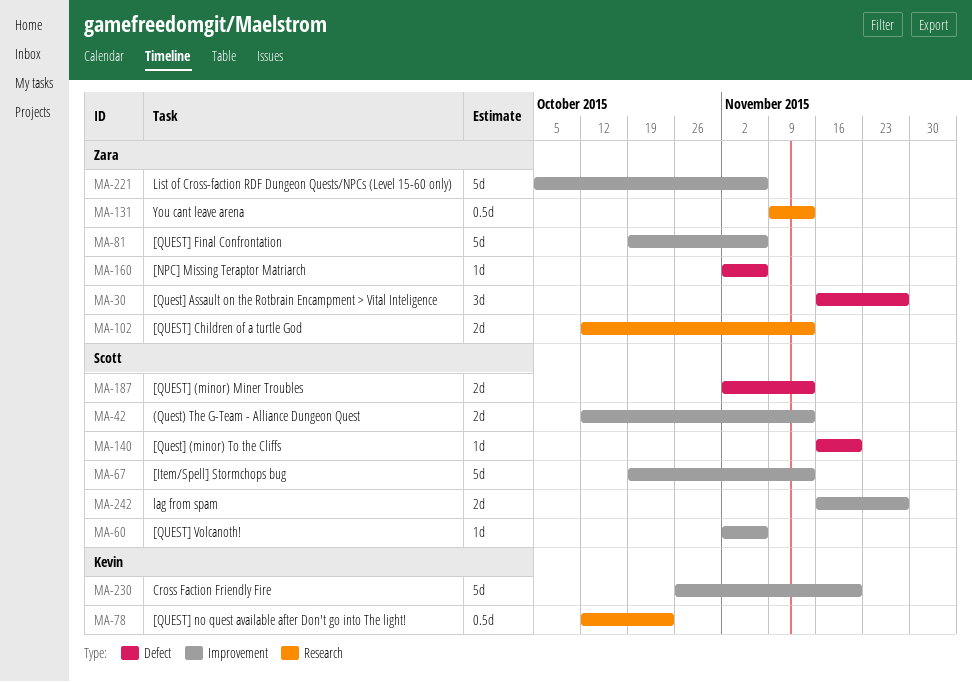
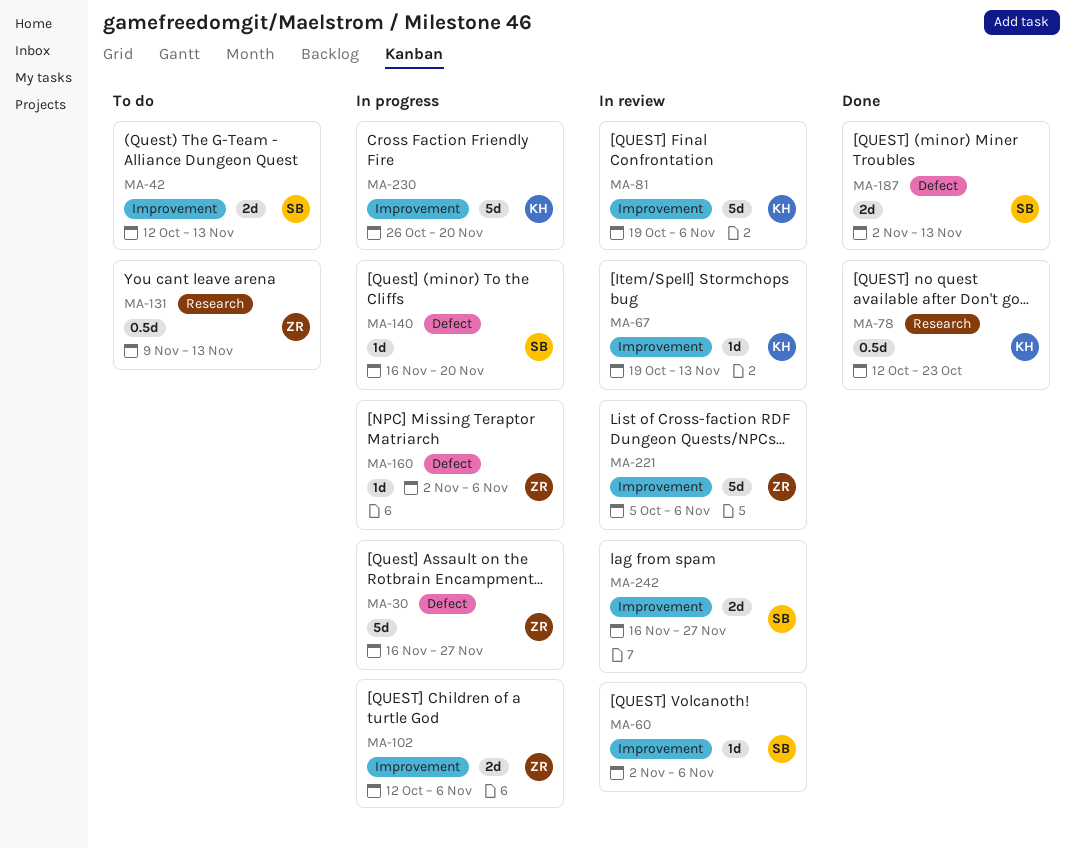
MA-30, estimate: 3d -> 5d
MA-67, owner: Scott -> Kevin
MA-67, estimate: 5d -> 1d
MA-81, owner: Zara -> Kevin
MA-102, label: Research -> Improvement
MA-102, due: Nov 13 -> Nov 6

